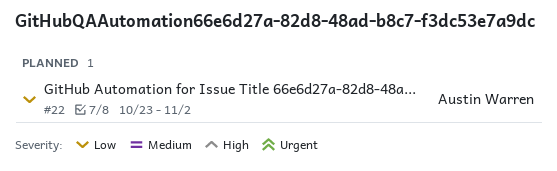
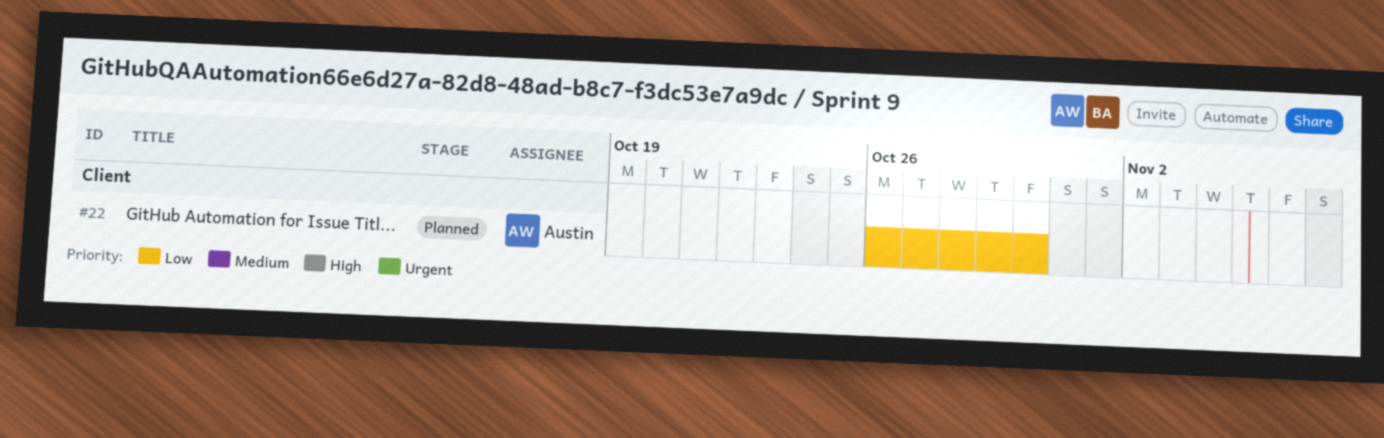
#22, start: Oct 23 -> Oct 26
#22, due: Nov 2 -> Oct 30

